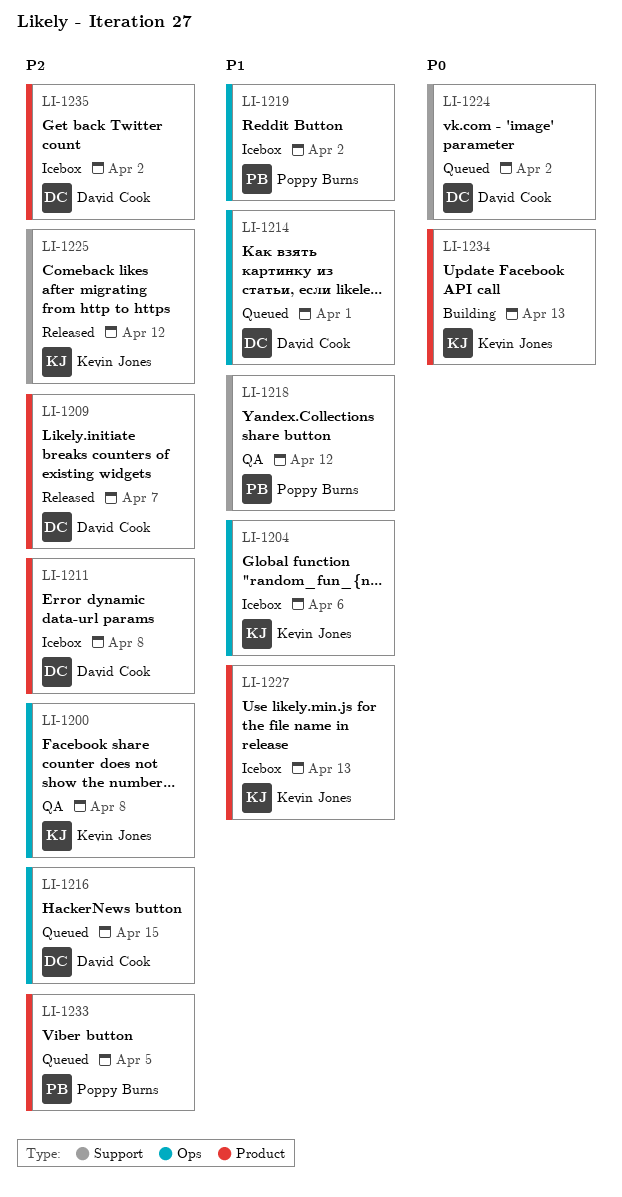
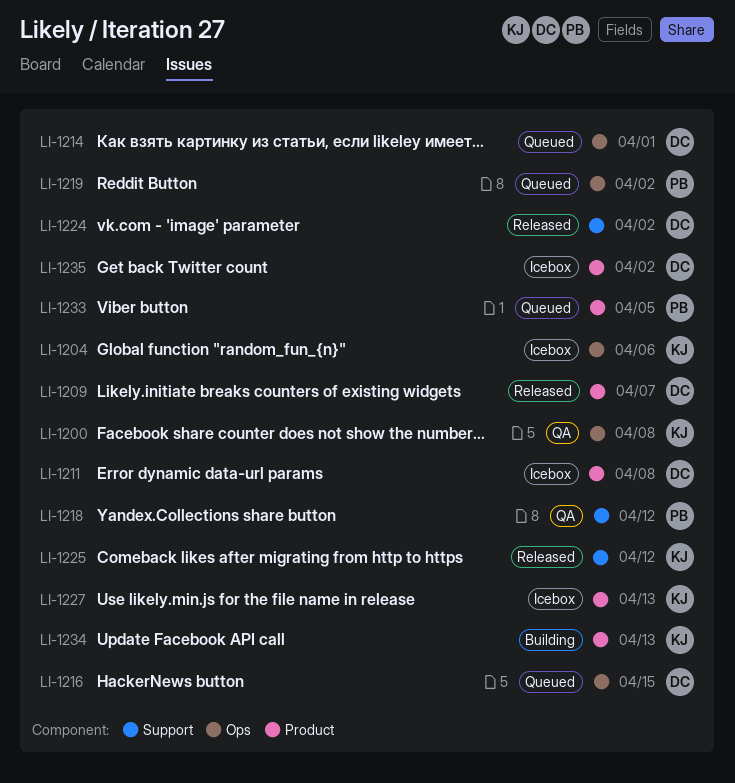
LI-1219, status: Icebox -> Queued
LI-1224, status: Queued -> Released

